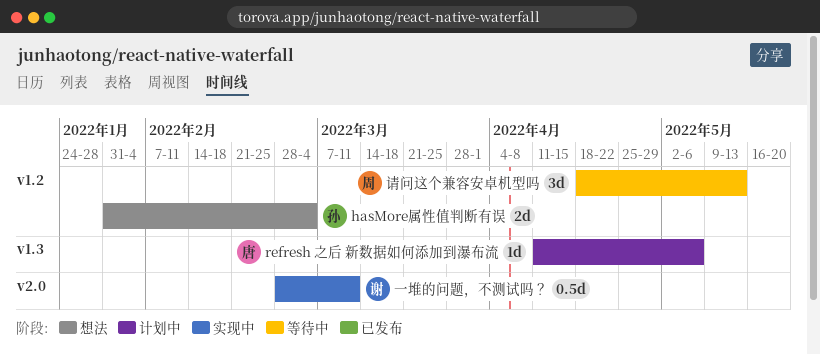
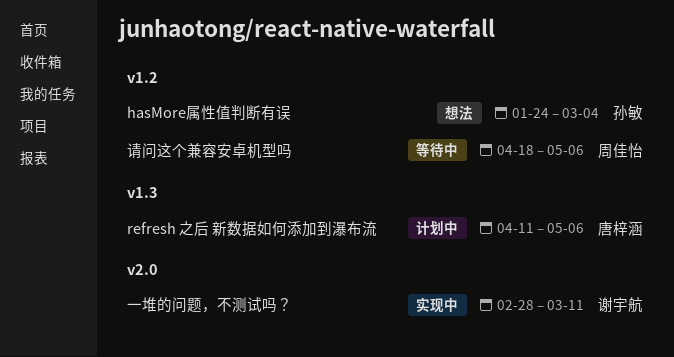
hasMore属性值判断有误, start: Jan 31 -> Jan 24
请问这个兼容安卓机型吗, due: May 13 -> May 6

